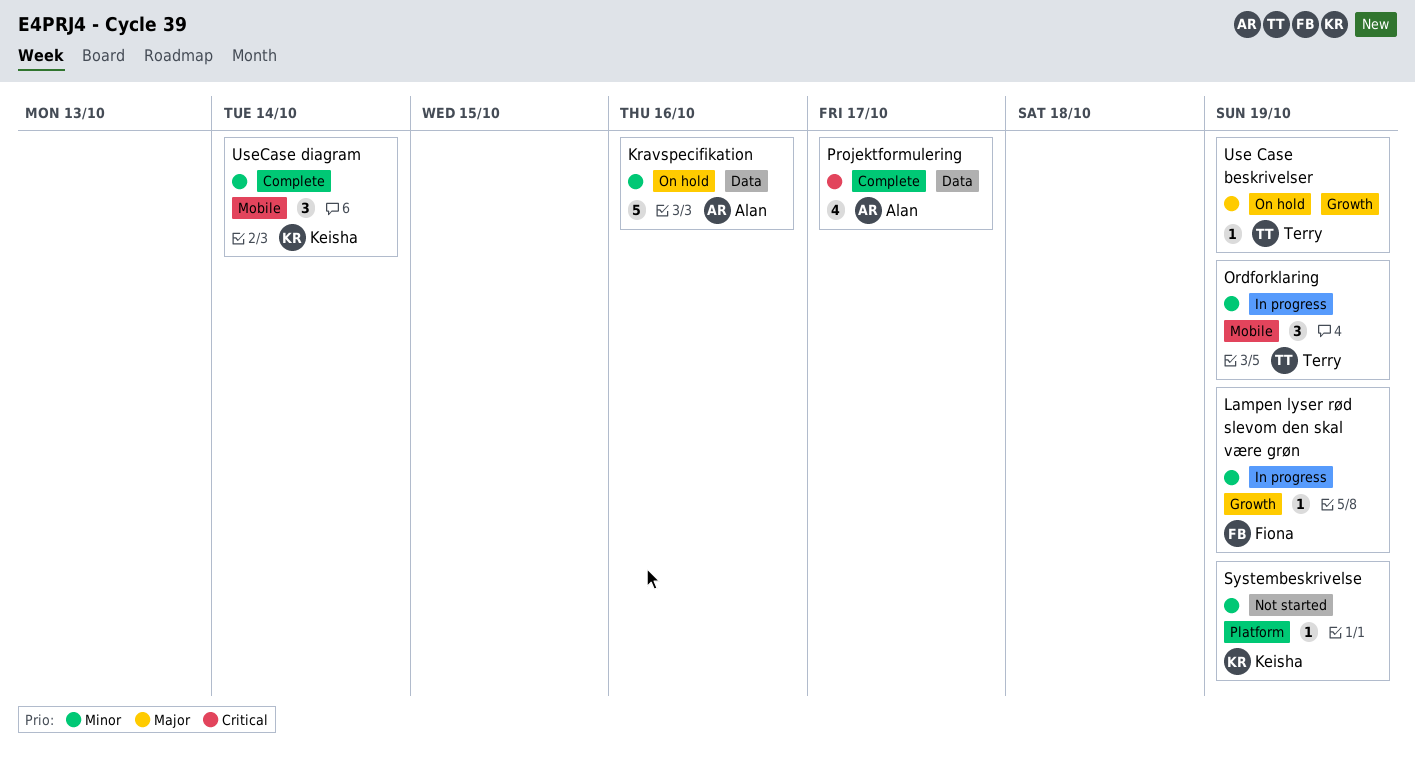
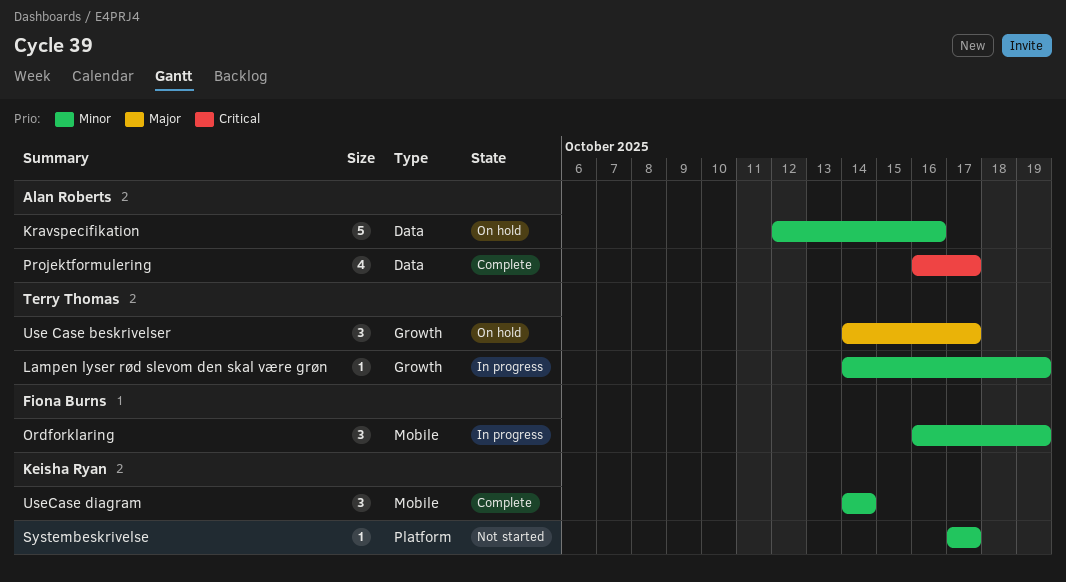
Lampen lyser rød slevom den skal være grøn, owner: Fiona Burns -> Terry Thomas
Ordforklaring, owner: Terry Thomas -> Fiona Burns
Systembeskrivelse, due: Oct 19 -> Oct 17
Use Case beskrivelser, estimate: 1 -> 3
Use Case beskrivelser, due: Oct 19 -> Oct 17

